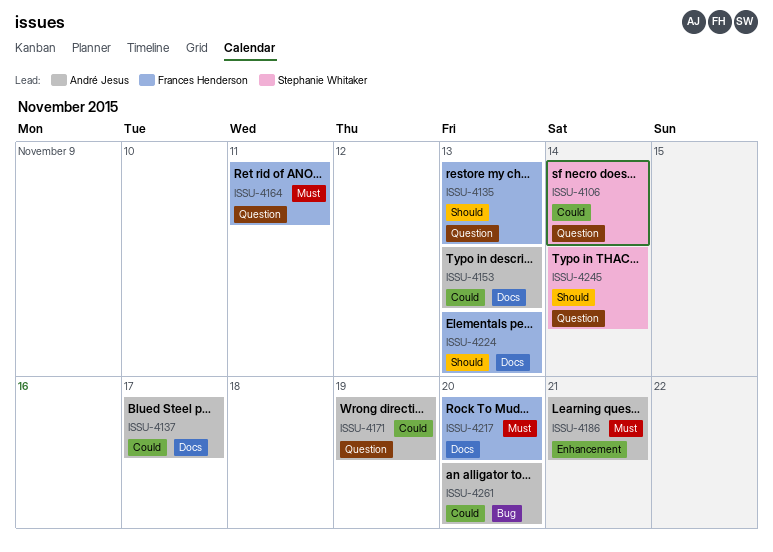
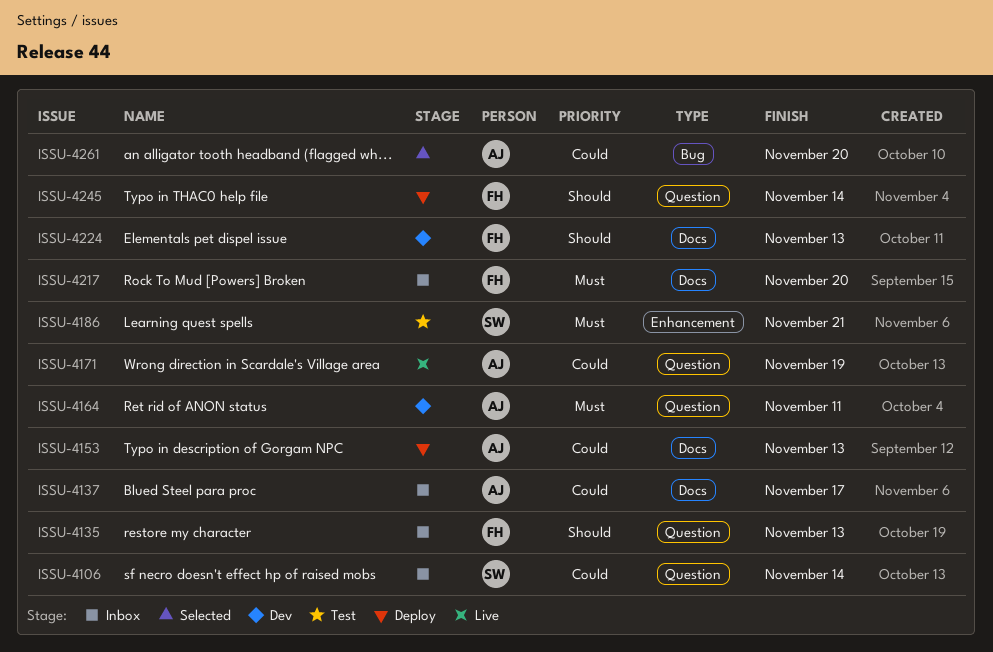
ISSU-4164, owner: Frances Henderson -> André Jesus
ISSU-4186, owner: André Jesus -> Stephanie Whitaker
ISSU-4245, owner: Stephanie Whitaker -> Frances Henderson

